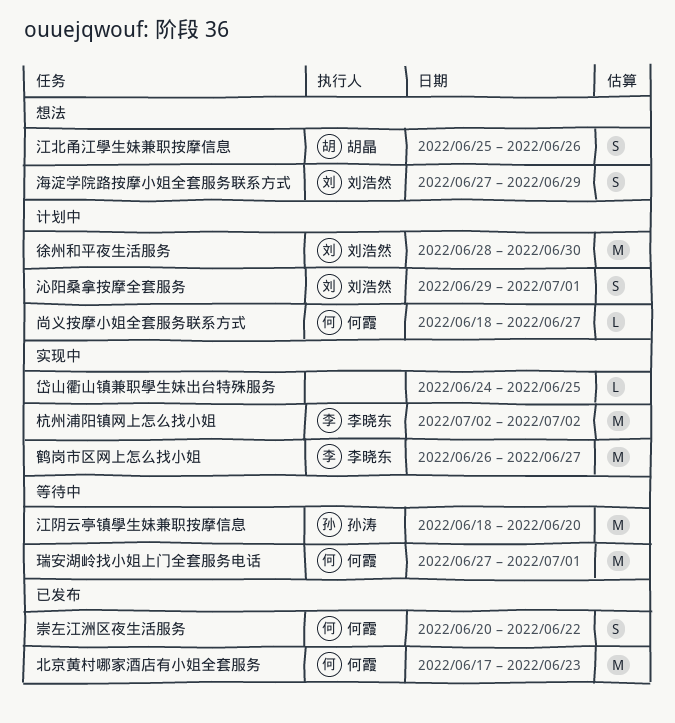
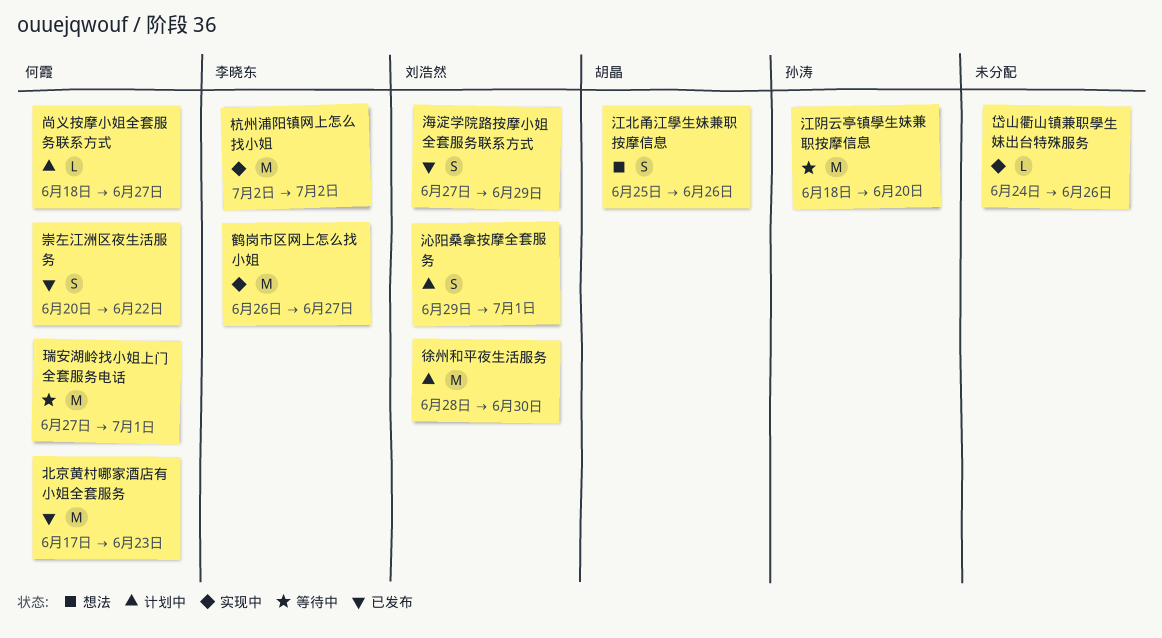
岱山衢山镇兼职學生妹出台特殊服务, due: Jun 25 -> Jun 26
海淀学院路按摩小姐全套服务联系方式, status: 想法 -> 已发布

